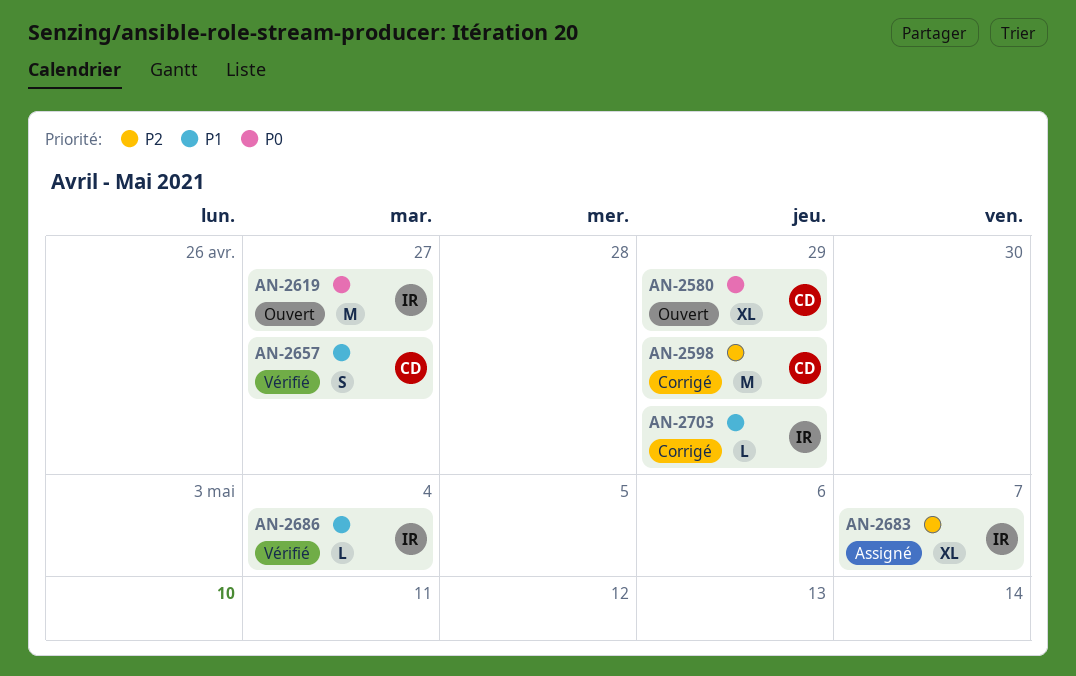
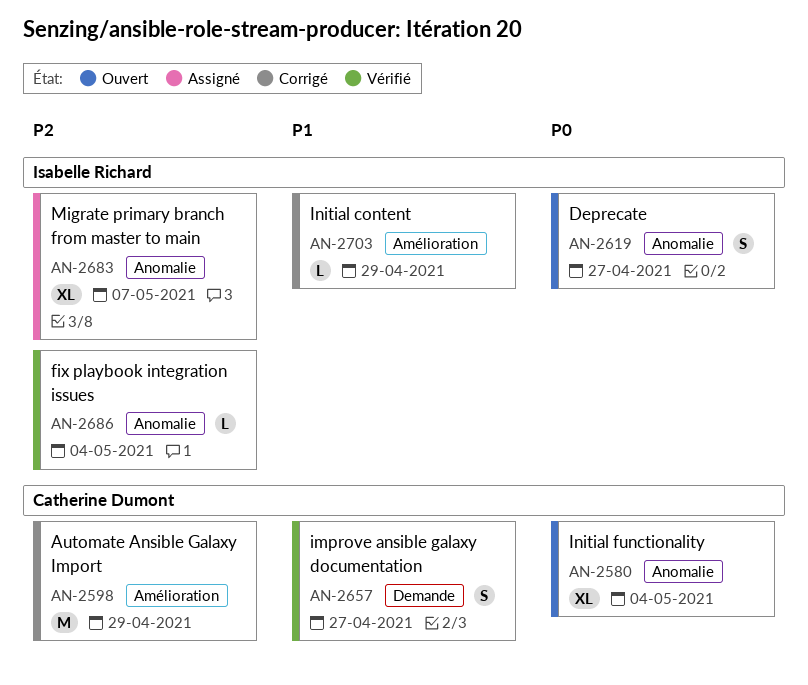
AN-2580, due: Apr 29 -> May 4
AN-2619, estimate: M -> S
AN-2686, priority: P1 -> P2

